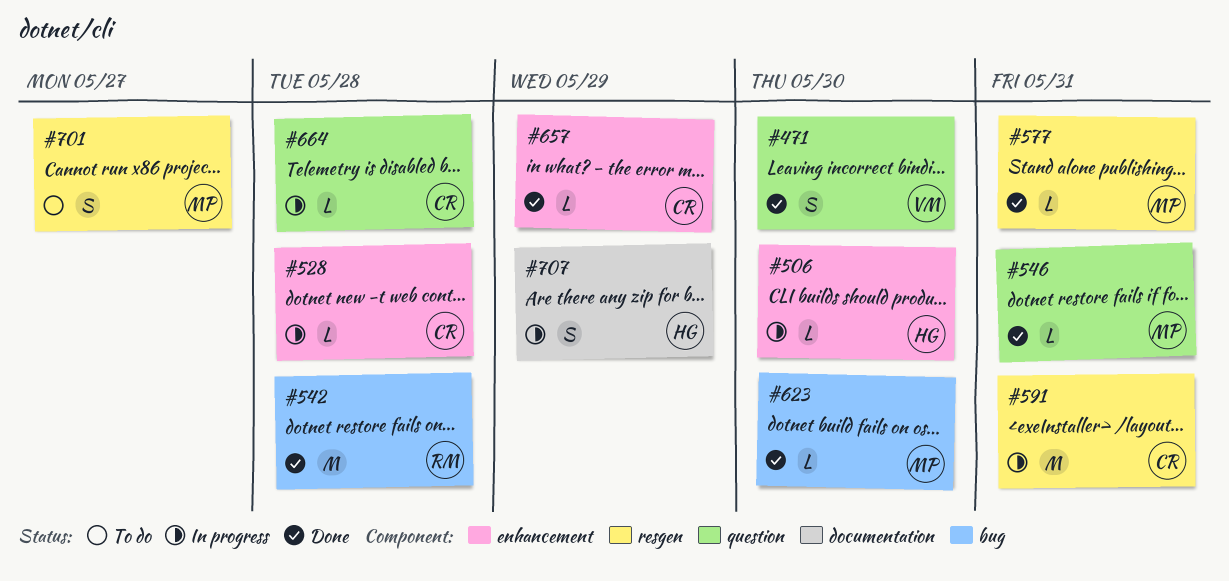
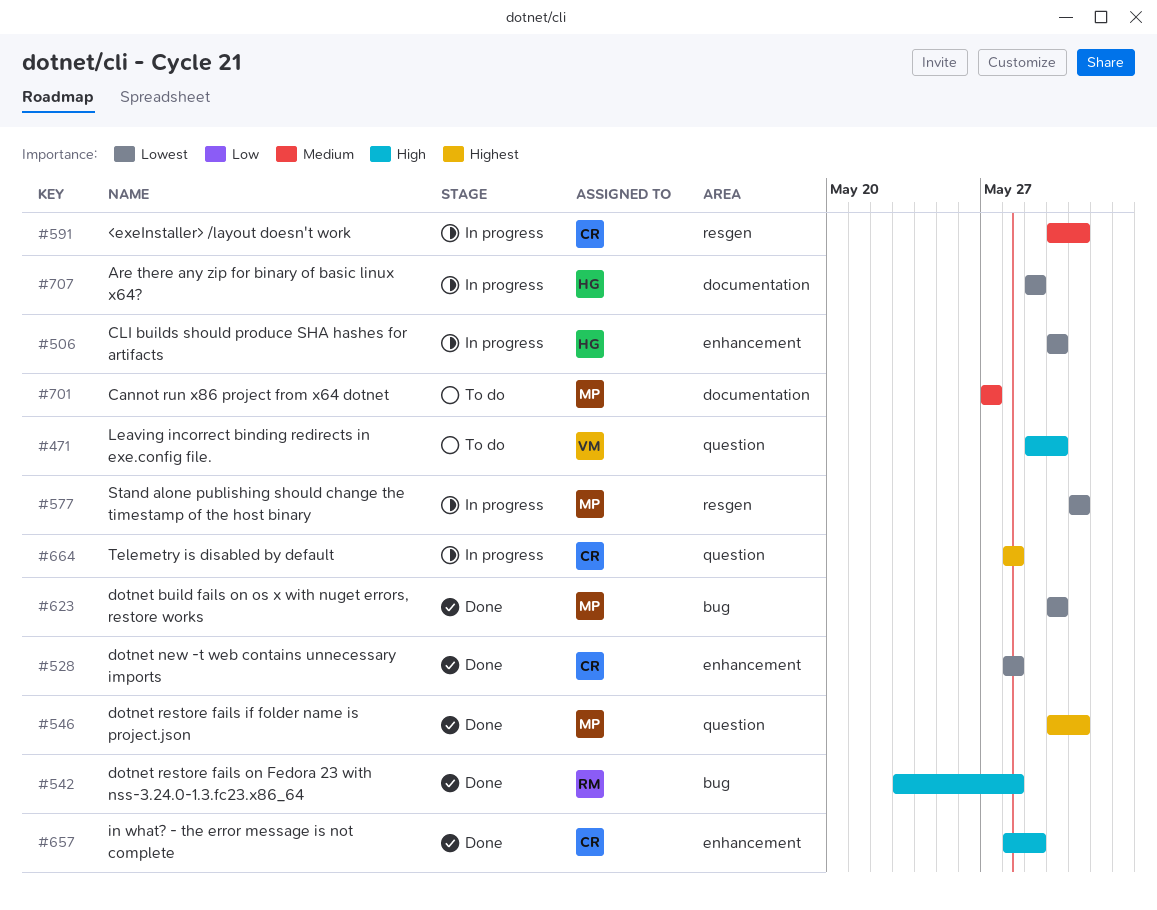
#471, status: Done -> To do
#528, status: In progress -> Done
#577, status: Done -> In progress
#701, label: resgen -> documentation

